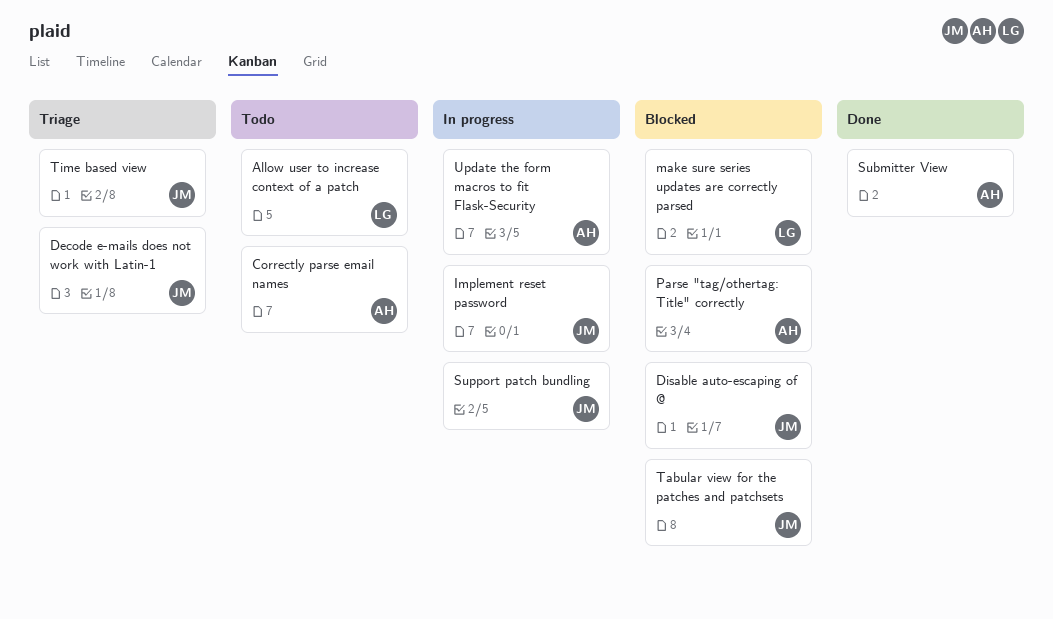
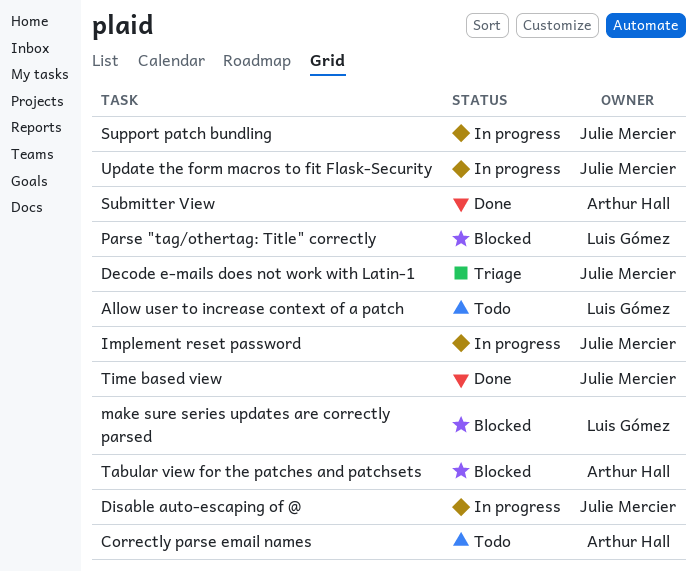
Disable auto-escaping of @, status: Blocked -> In progress
Parse "tag/othertag: Title" correctly, owner: Arthur Hall -> Luis Gómez
Tabular view for the patches and patchsets, owner: Julie Mercier -> Arthur Hall
Time based view, status: Triage -> Done
Update the form macros to fit Flask-Security, owner: Arthur Hall -> Julie Mercier

